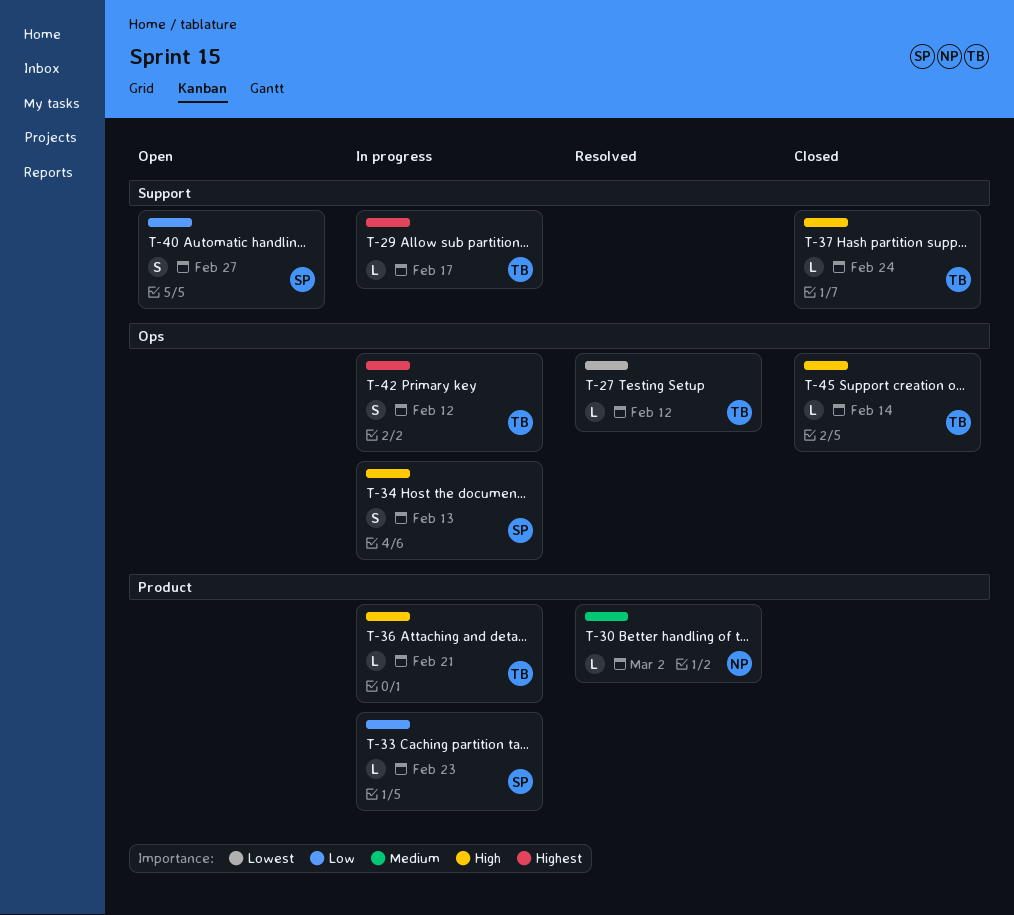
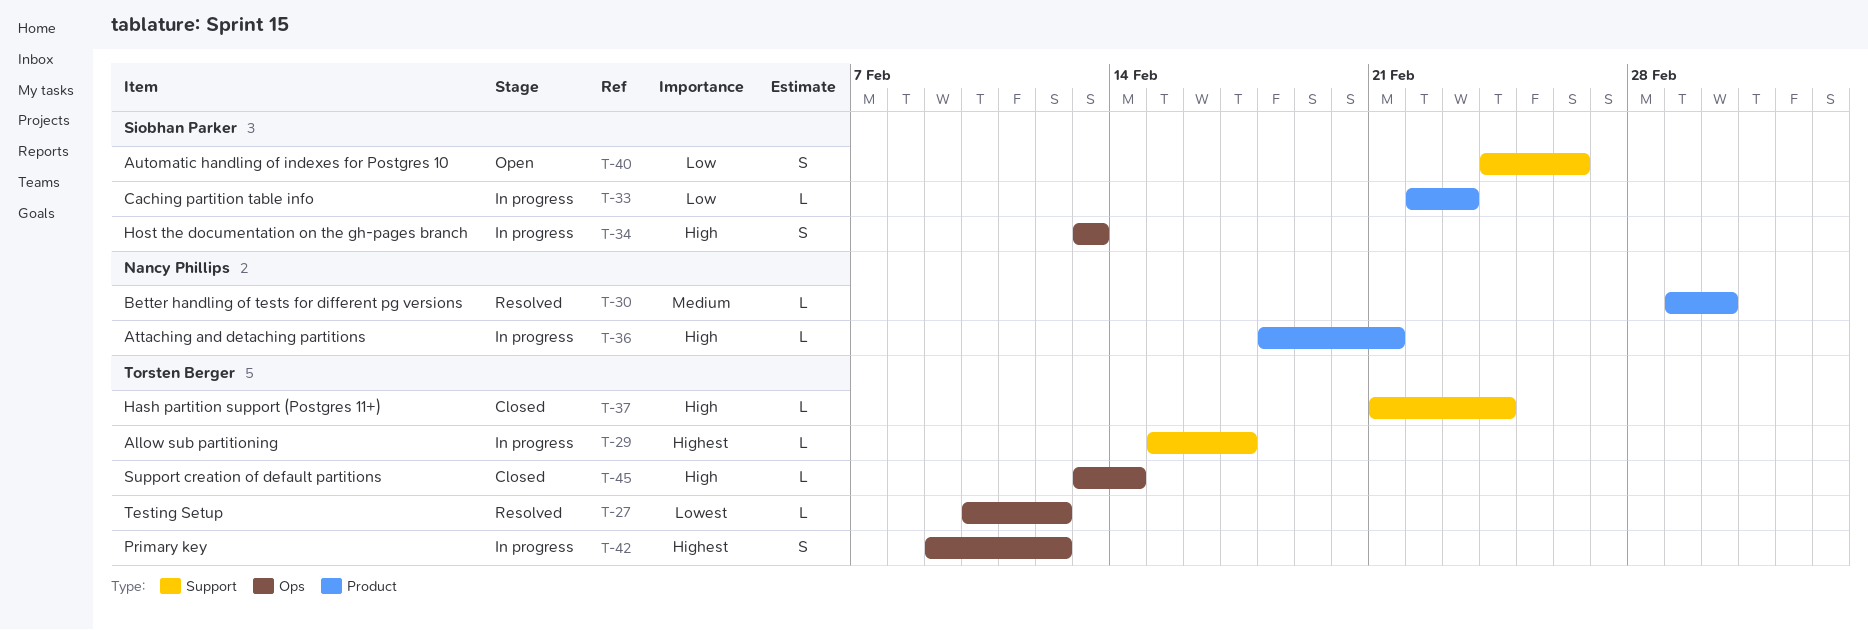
T-36, owner: Torsten Berger -> Nancy Phillips
T-40, due: Feb 27 -> Feb 26

